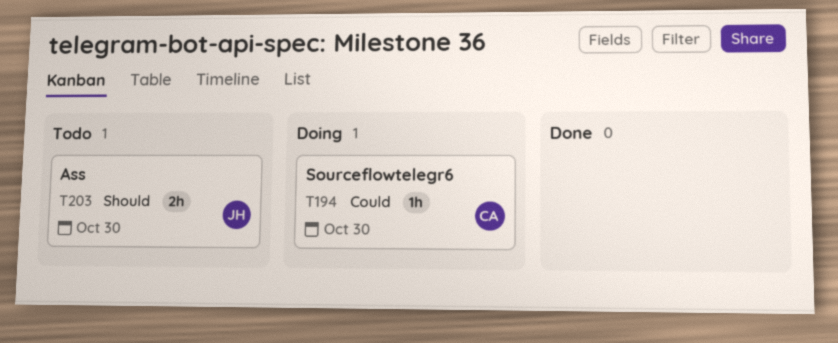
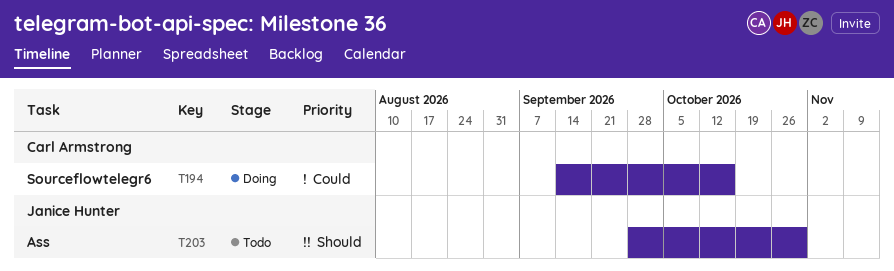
T194, due: Oct 30 -> Oct 16

